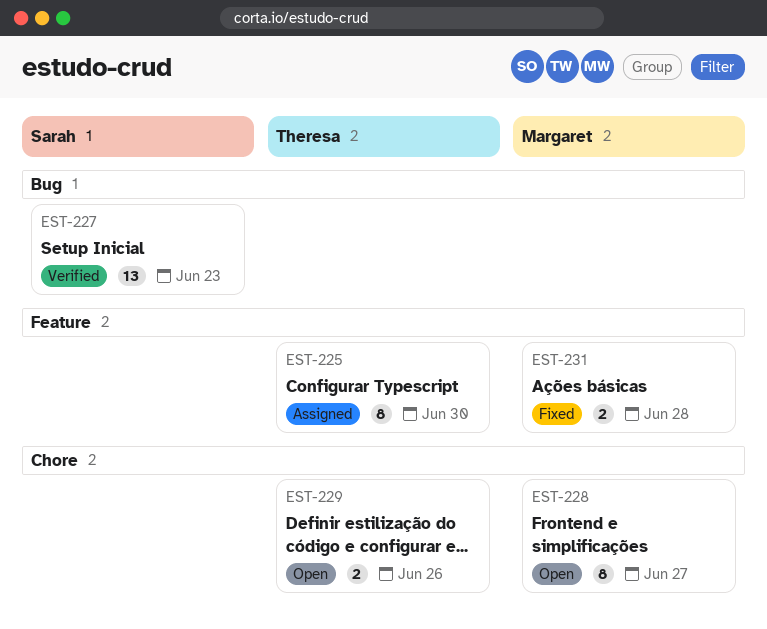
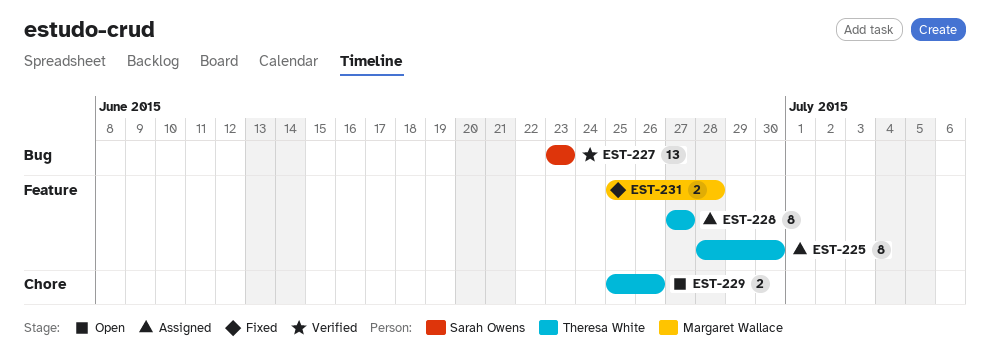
EST-228, status: Open -> Assigned
EST-228, owner: Margaret Wallace -> Theresa White
EST-228, label: Chore -> Feature

